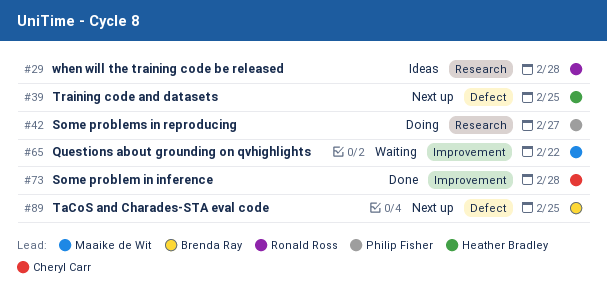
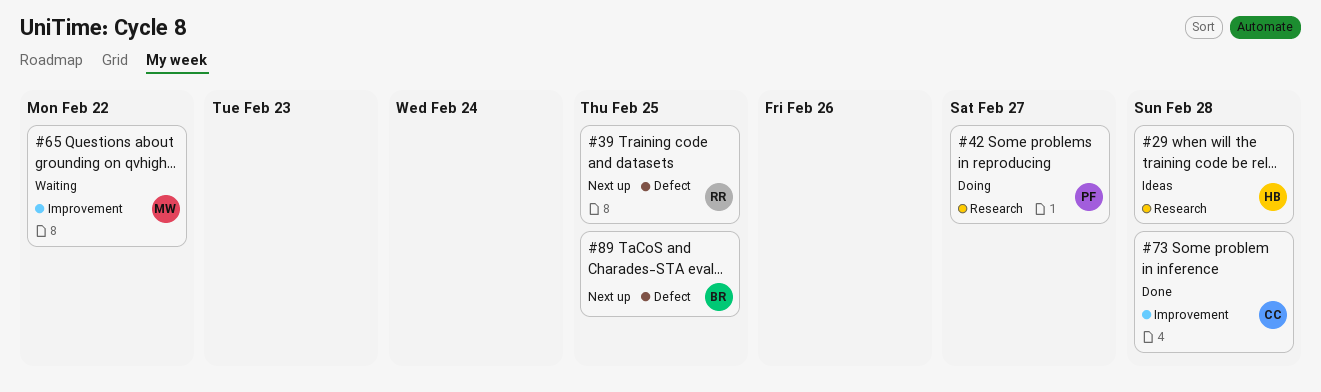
#29, owner: Ronald Ross -> Heather Bradley
#39, owner: Heather Bradley -> Ronald Ross

